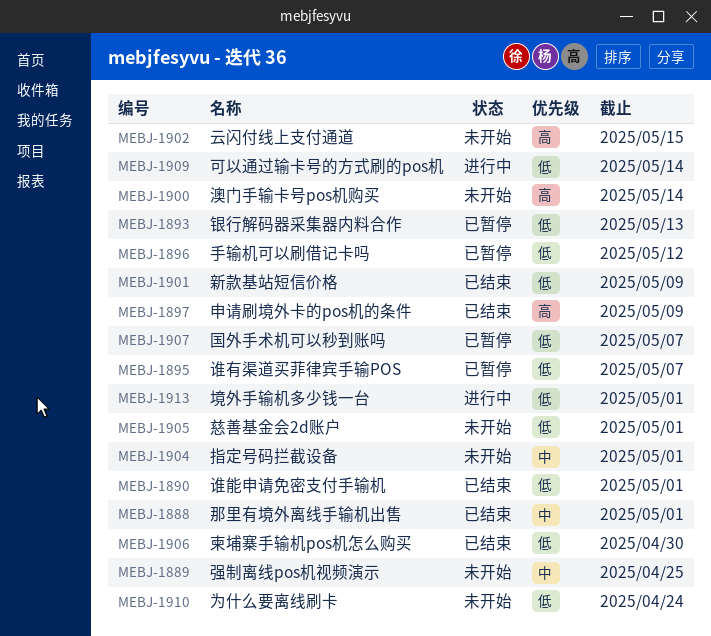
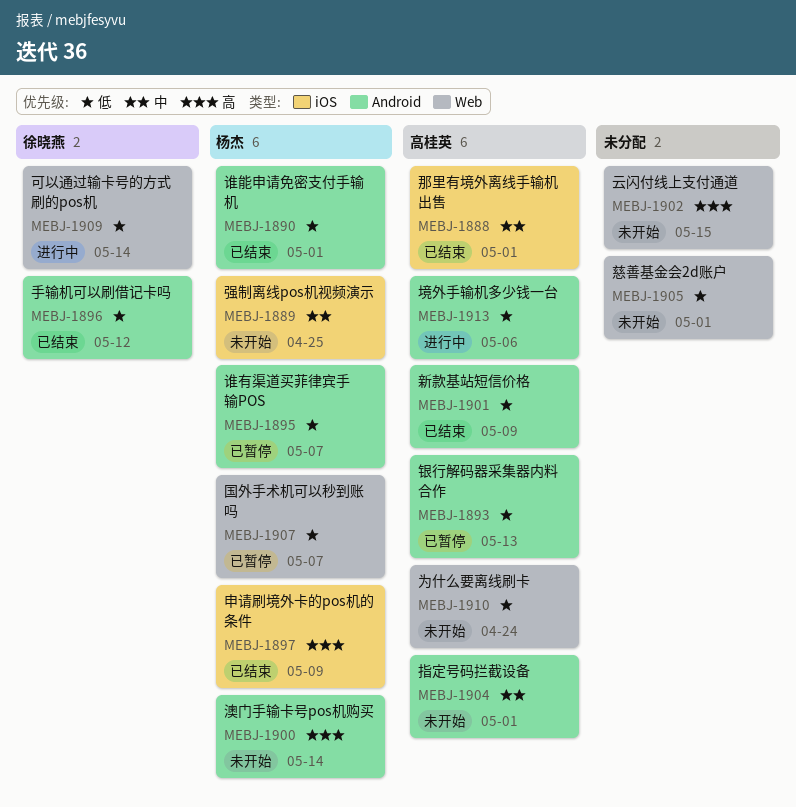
MEBJ-1896, status: 已暂停 -> 已结束
MEBJ-1906: present -> none
MEBJ-1913, due: May 1 -> May 6

